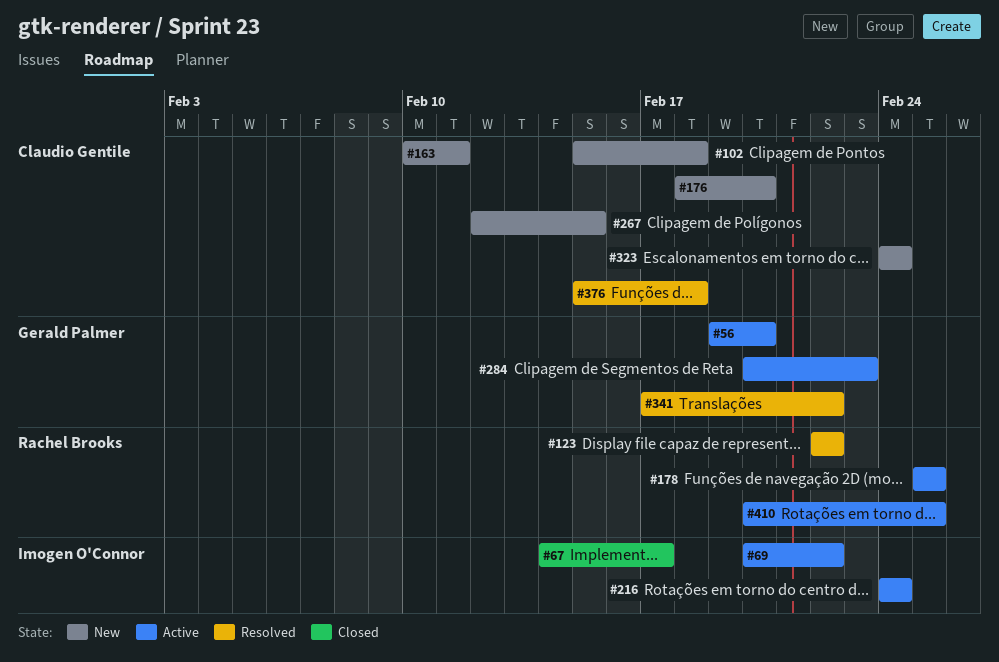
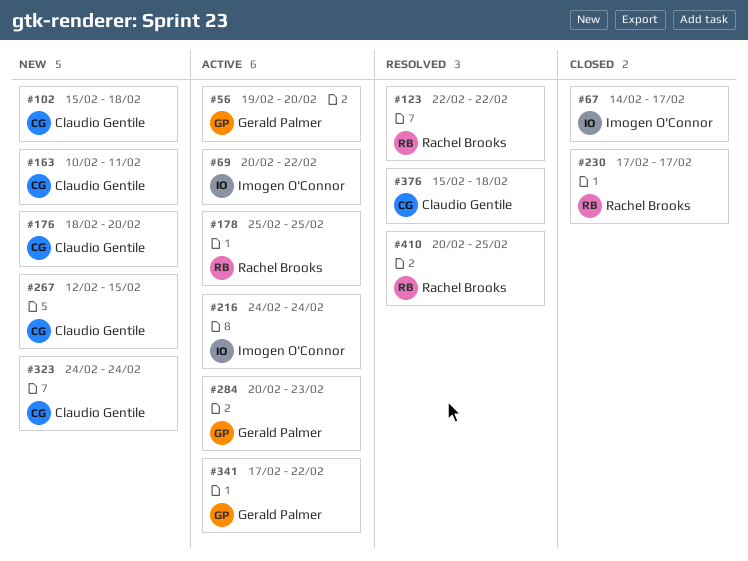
#230: none -> present
#341, status: Resolved -> Active
#410, status: Active -> Resolved

